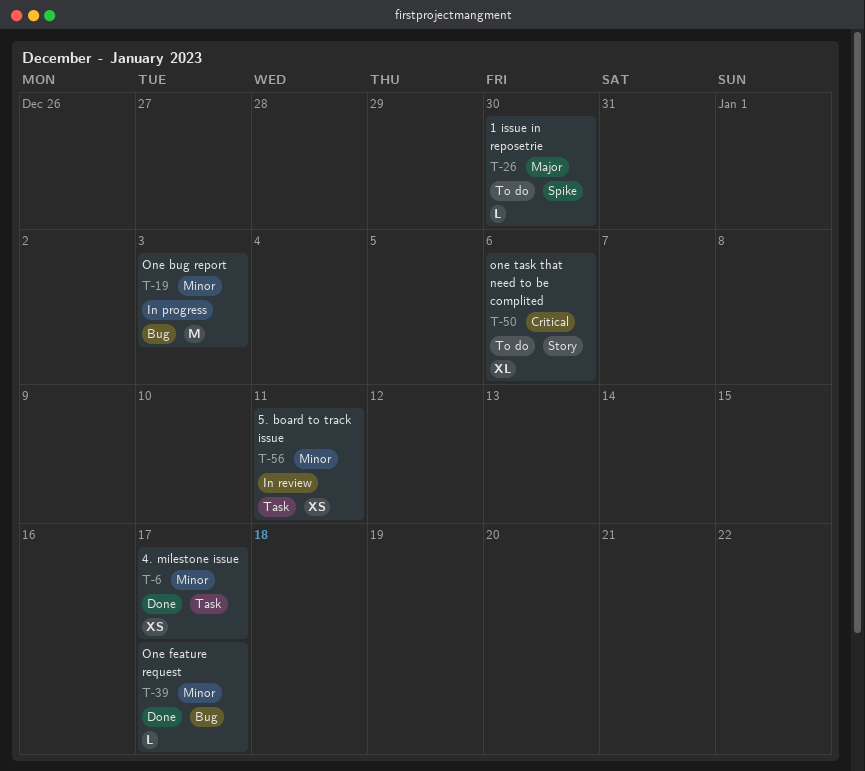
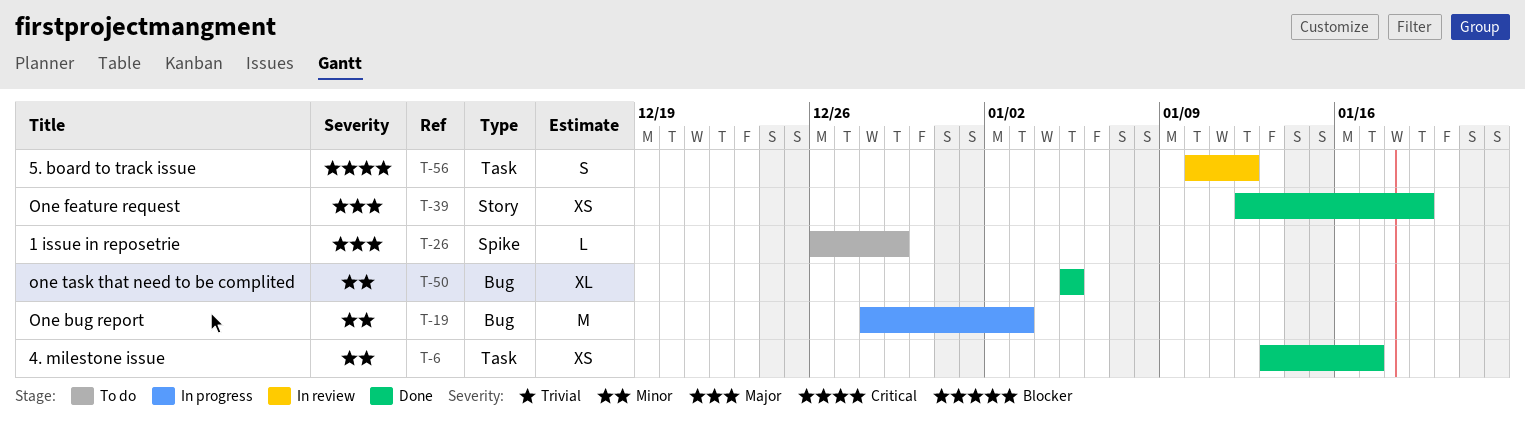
T-26, due: Dec 30 -> Dec 29
T-39, priority: Minor -> Major
T-39, label: Bug -> Story
T-39, estimate: L -> XS
T-39, due: Jan 17 -> Jan 19
T-50, status: To do -> Done
T-50, priority: Critical -> Minor
T-50, label: Story -> Bug
T-50, due: Jan 6 -> Jan 5
T-56, priority: Minor -> Critical
T-56, estimate: XS -> S
T-56, due: Jan 11 -> Jan 12

